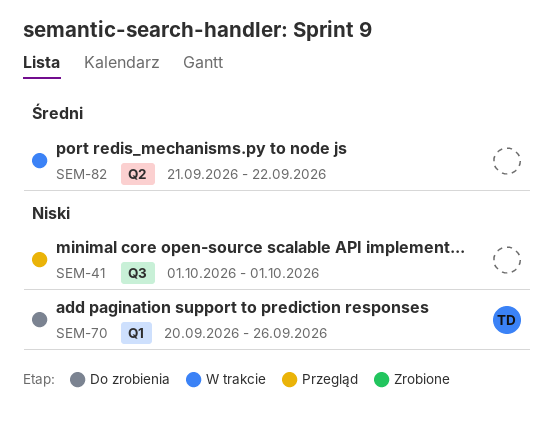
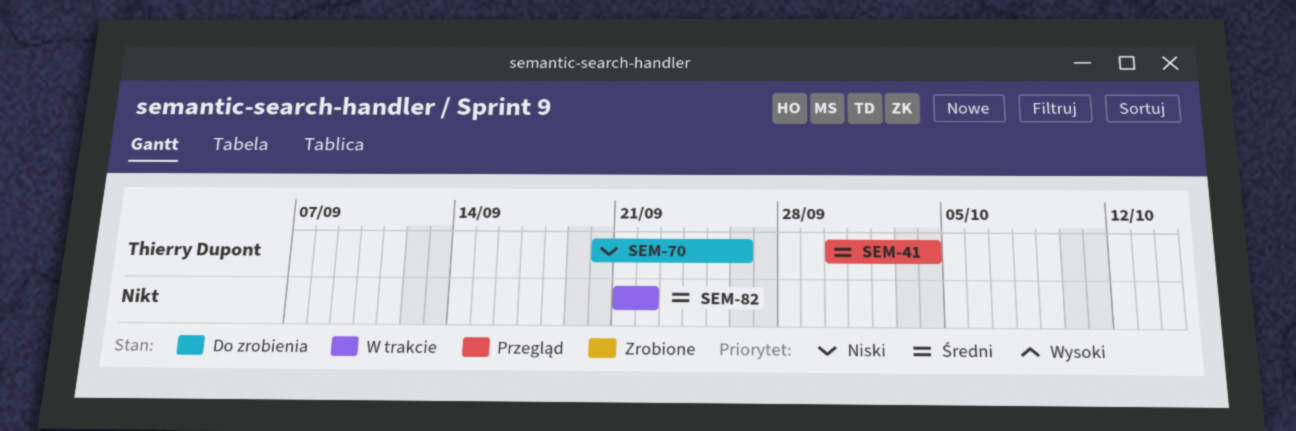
SEM-41, owner: none -> Thierry Dupont
SEM-41, priority: Niski -> Średni
SEM-41, start: Oct 1 -> Sep 30
SEM-41, due: Oct 1 -> Oct 4

